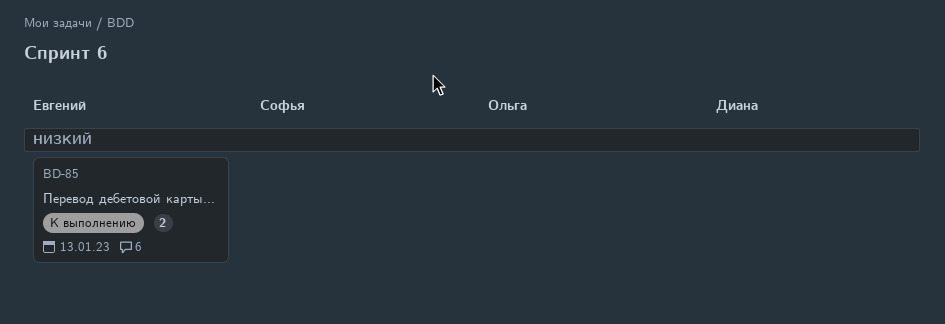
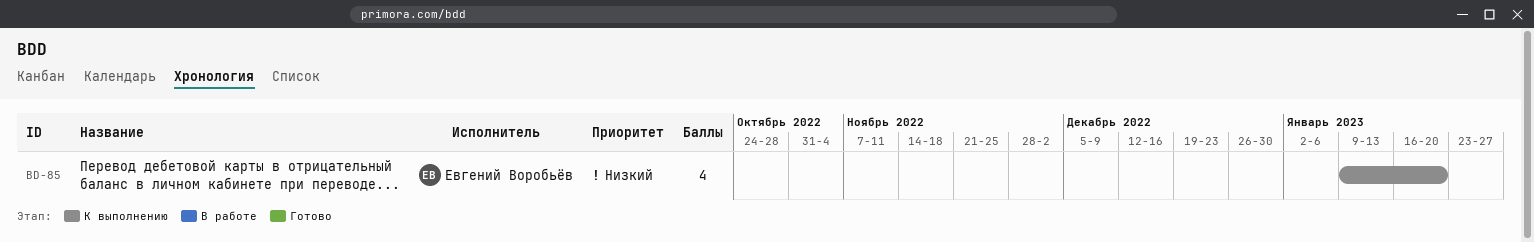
BD-85, estimate: 2 -> 4
BD-85, due: Jan 13 -> Jan 20

